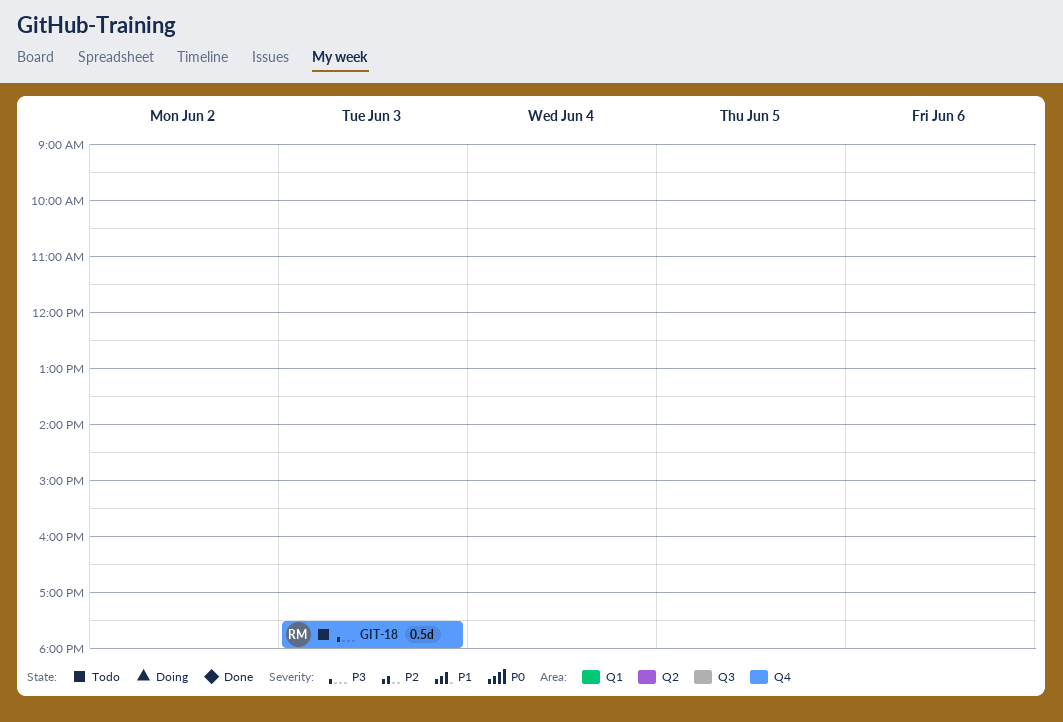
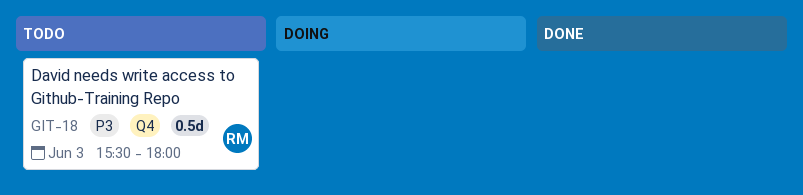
GIT-18, begins: 17:30 -> 15:30

